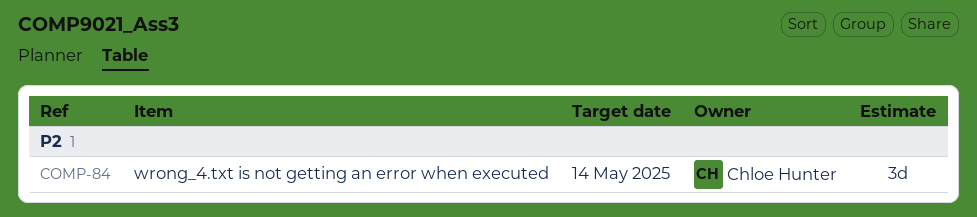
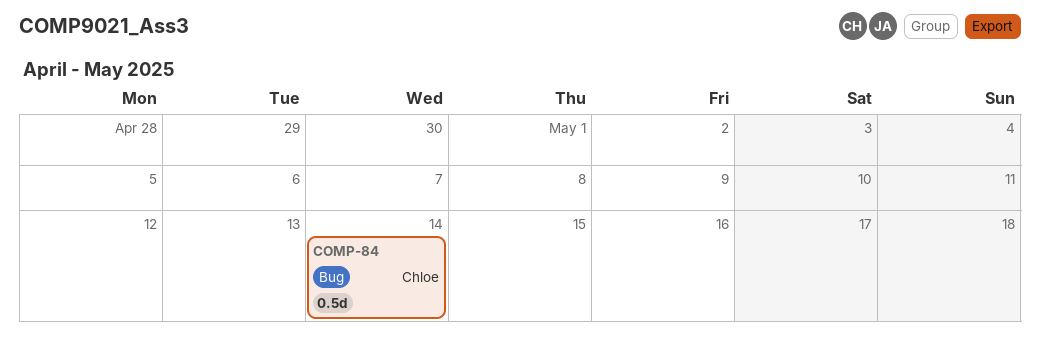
COMP-84, estimate: 3d -> 0.5d

